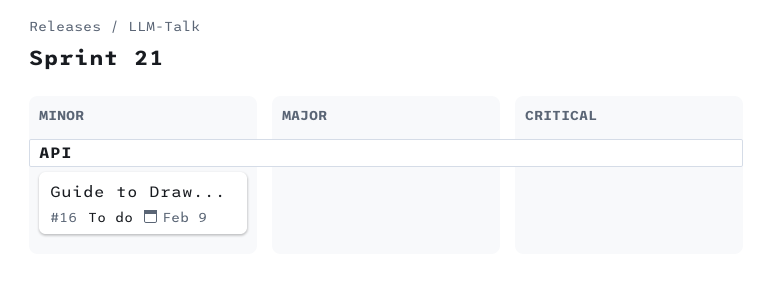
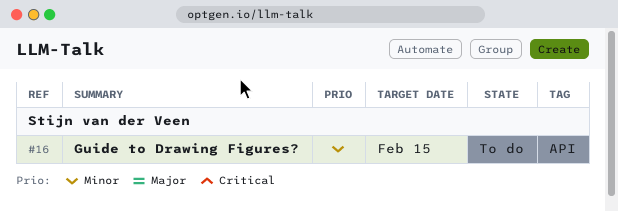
#16, due: Feb 9 -> Feb 15

